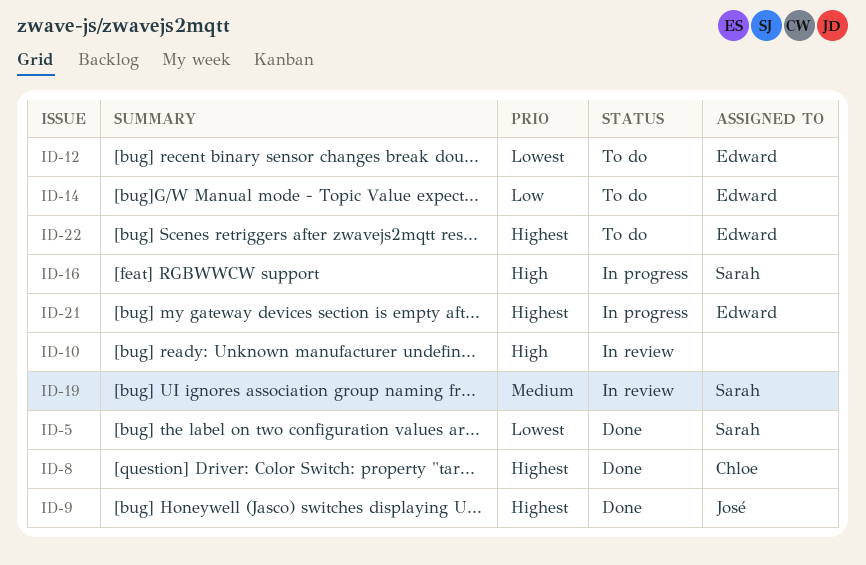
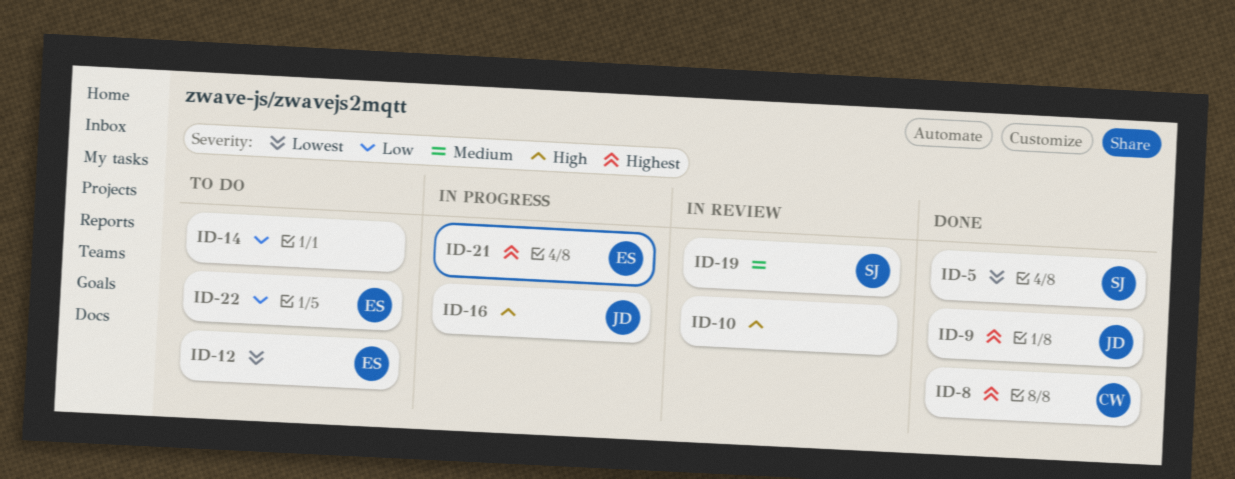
ID-14, owner: Edward -> none
ID-16, owner: Sarah -> José
ID-22, priority: Highest -> Low

